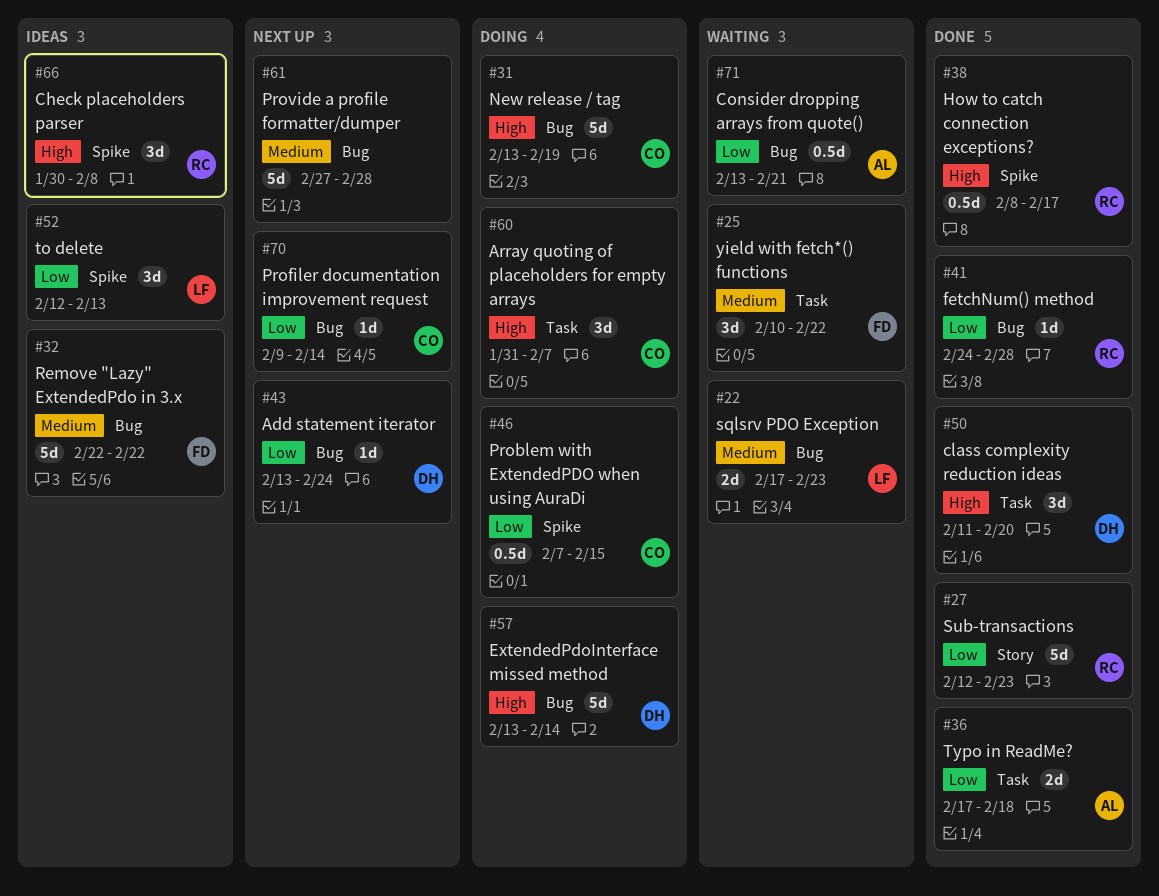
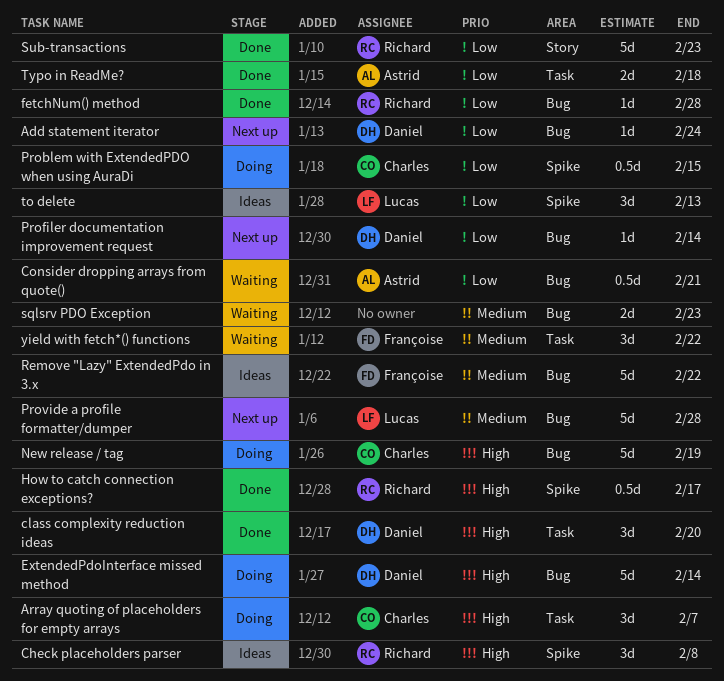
Profiler documentation improvement request, owner: Charles -> Daniel
Provide a profile formatter/dumper, owner: none -> Lucas
sqlsrv PDO Exception, owner: Lucas -> none

